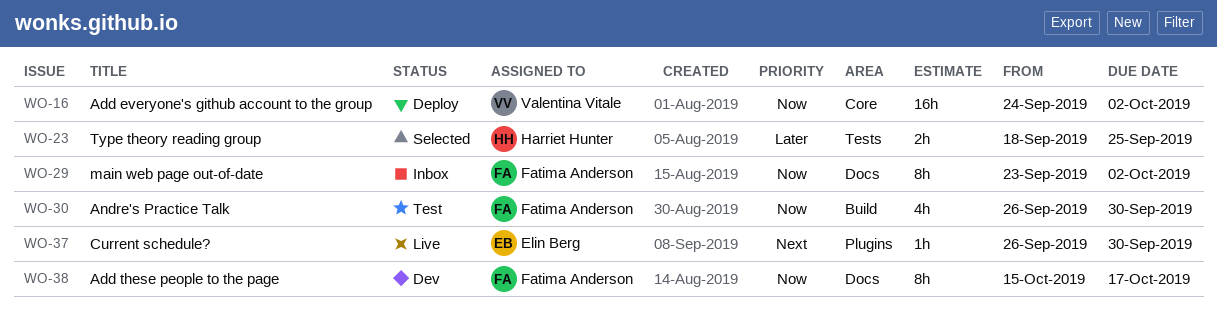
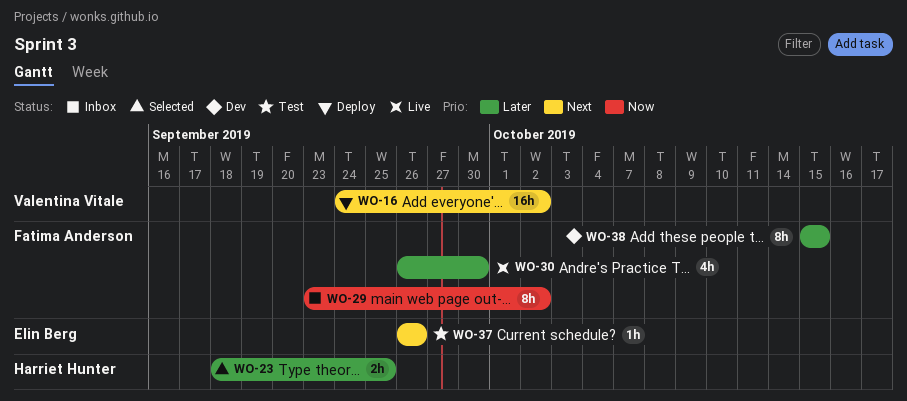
WO-16, priority: Now -> Next
WO-30, status: Test -> Live
WO-30, priority: Now -> Later
WO-37, status: Live -> Test
WO-37, due: Sep 30 -> Sep 26
WO-38, priority: Now -> Later
WO-38, due: Oct 17 -> Oct 15

